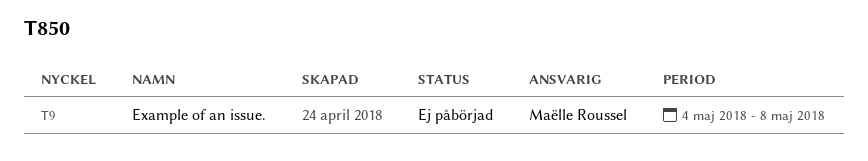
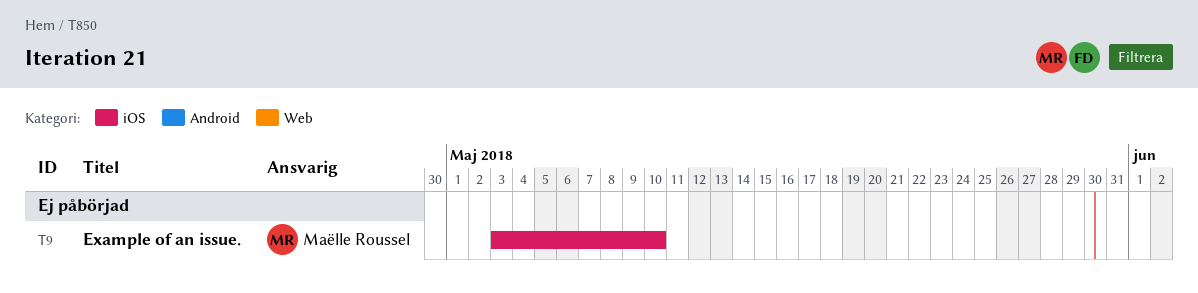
T9, start: May 4 -> May 3
T9, due: May 8 -> May 10

